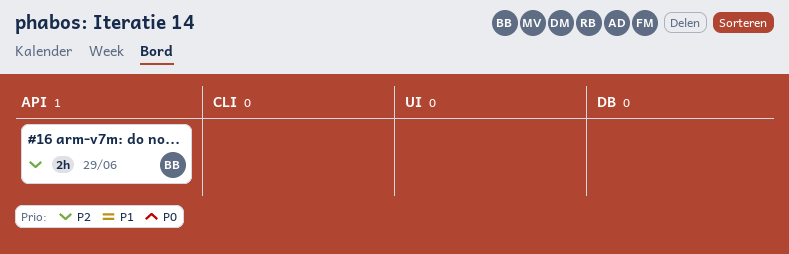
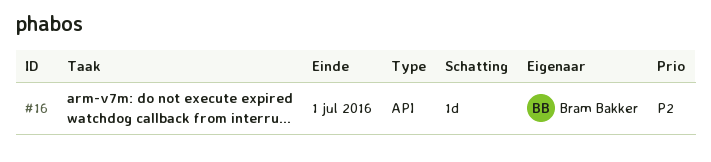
#16, estimate: 2h -> 1d
#16, due: Jun 29 -> Jul 1

